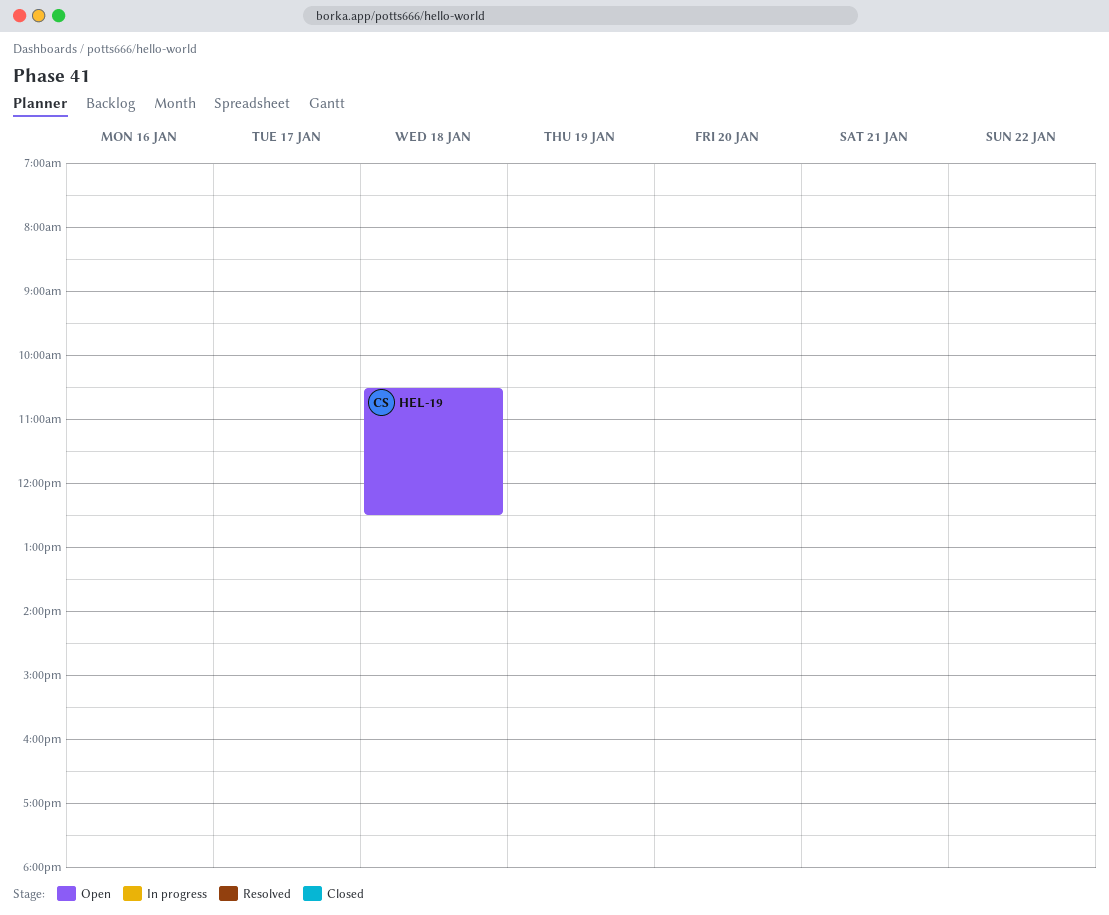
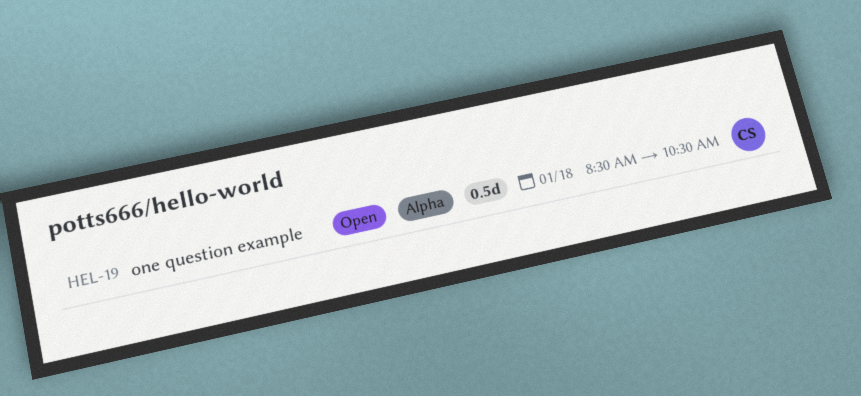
HEL-19, begins: 10:30 -> 08:30
HEL-19, ends: 12:30 -> 10:30

